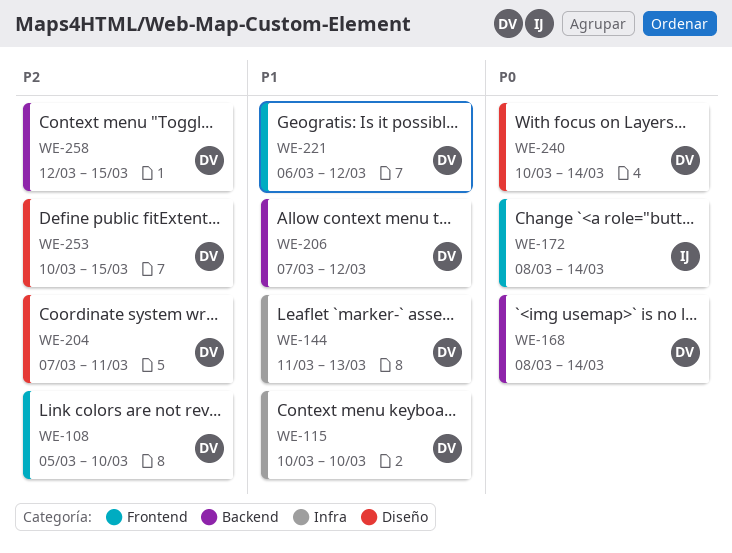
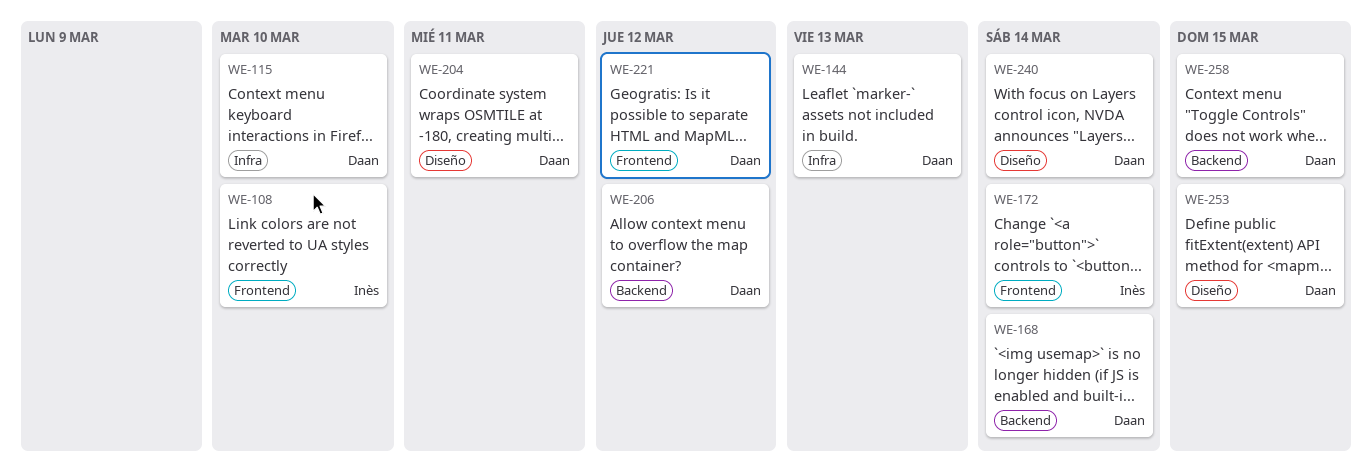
WE-108, owner: Daan -> Inès

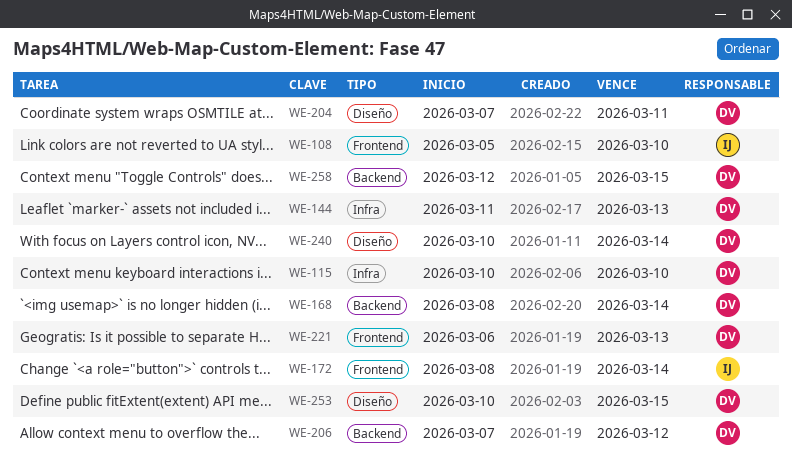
WE-221, due: Mar 12 -> Mar 13

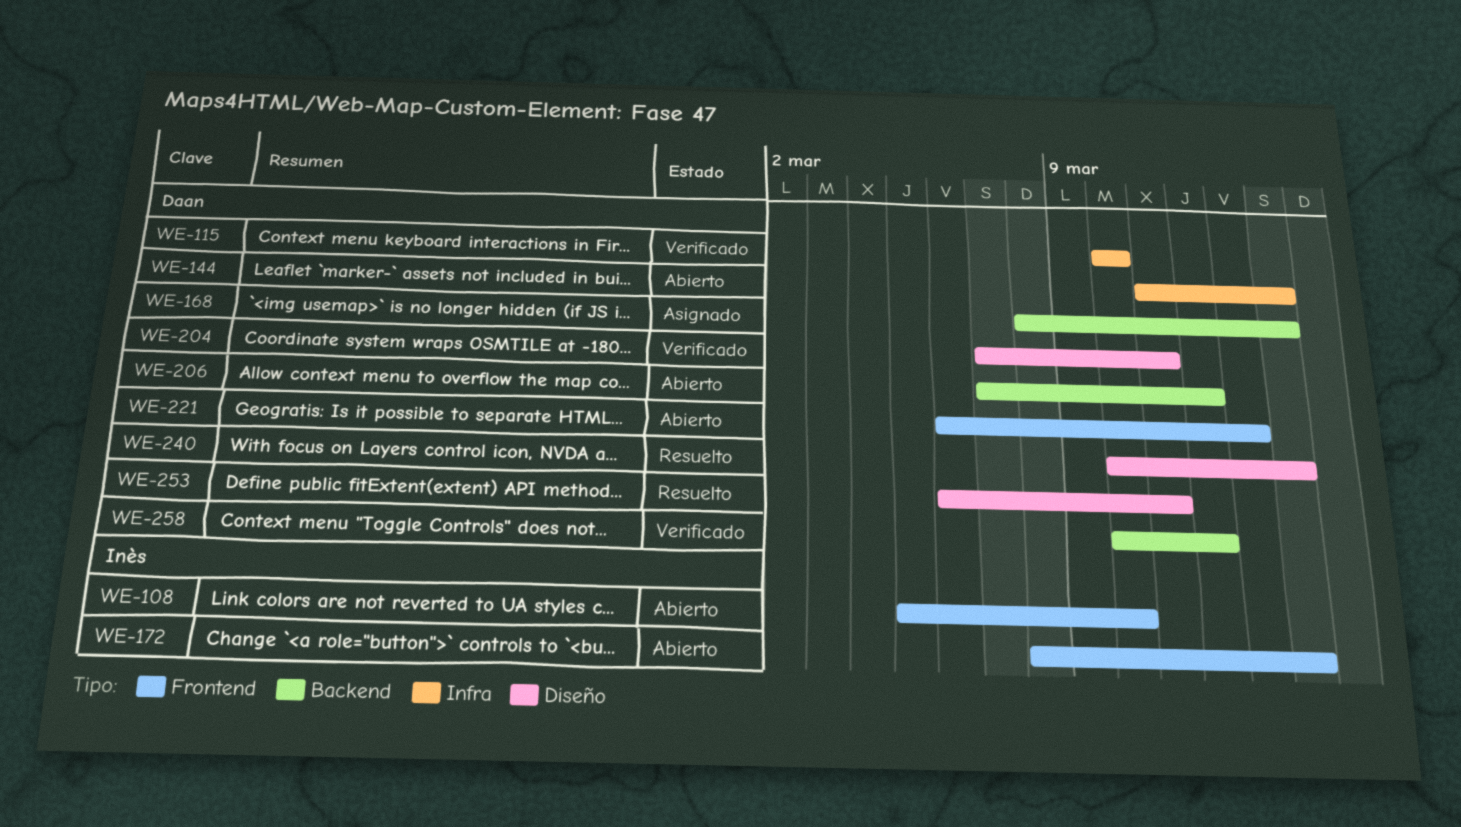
WE-144, due: Mar 13 -> Mar 14
WE-253, start: Mar 10 -> Mar 6
WE-253, due: Mar 15 -> Mar 11
WE-258, start: Mar 12 -> Mar 10
WE-258, due: Mar 15 -> Mar 12

